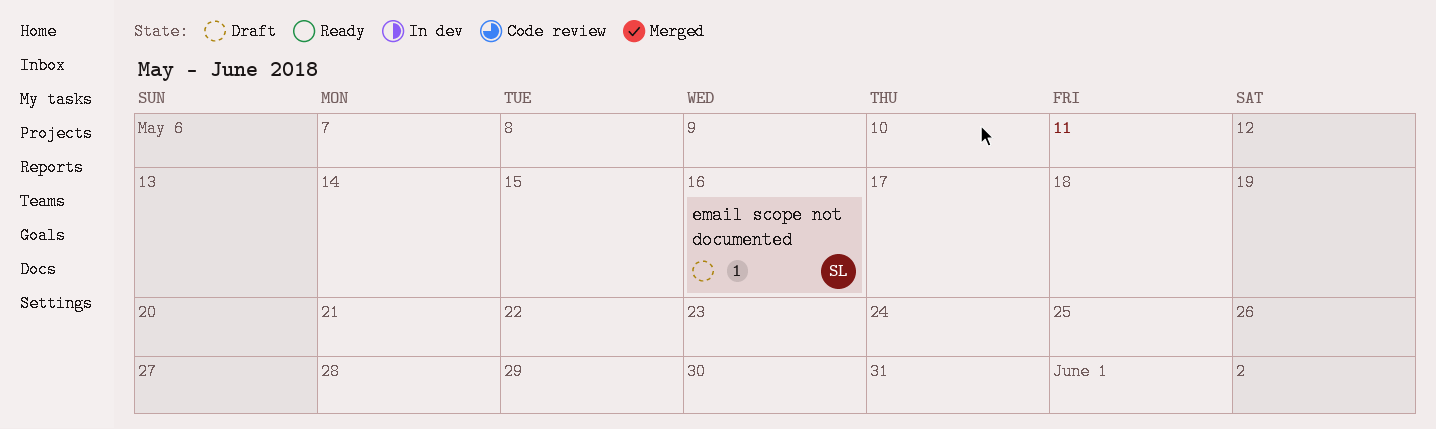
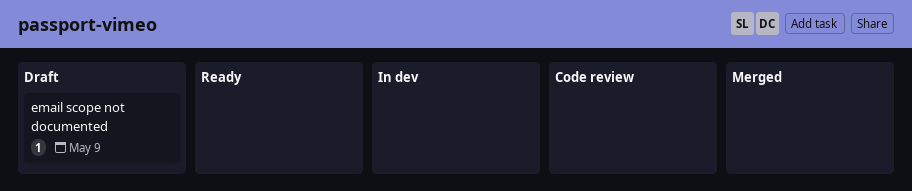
email scope not documented, due: May 16 -> May 9

